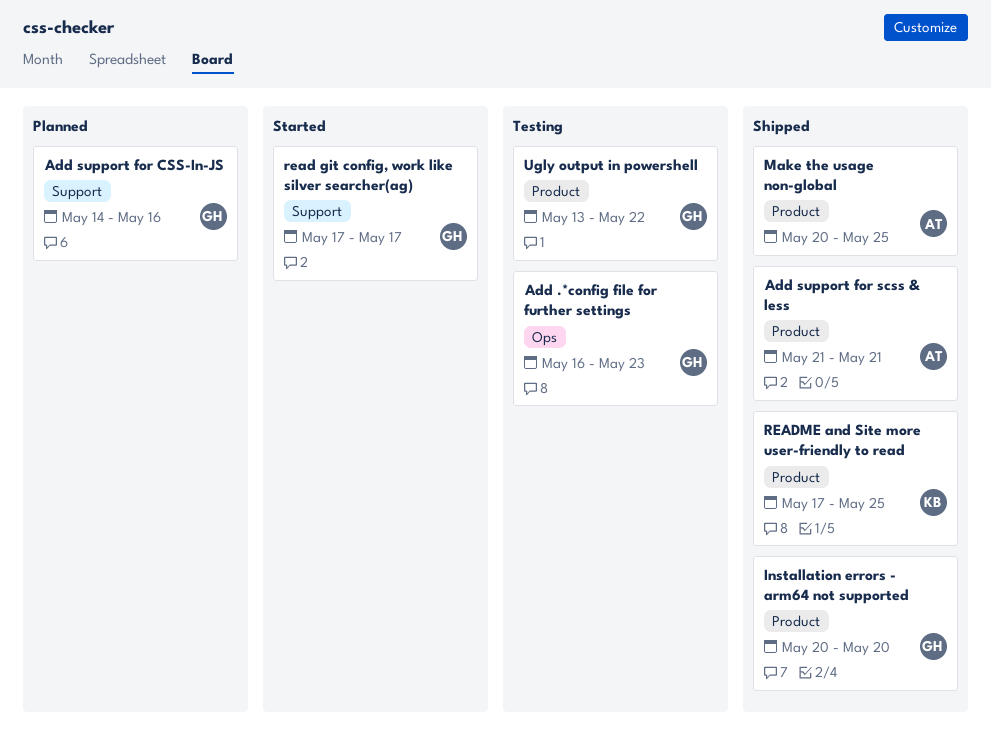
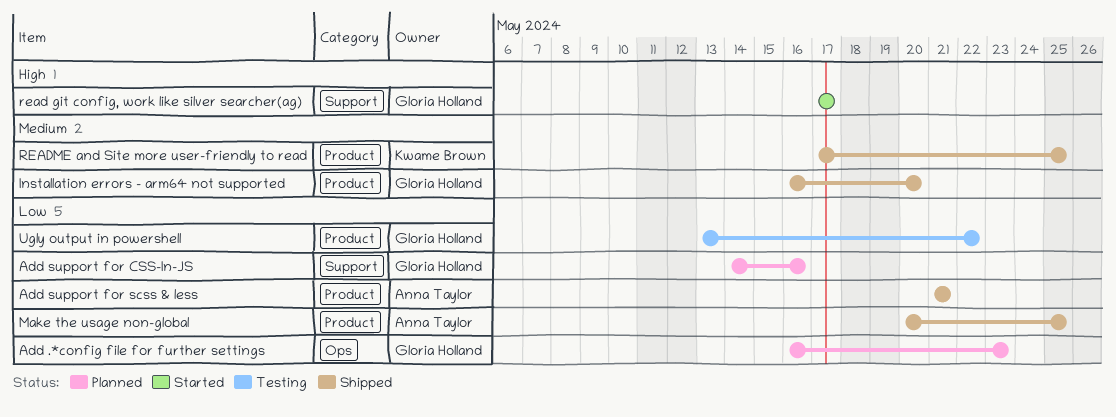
Add .*config file for further settings, status: Testing -> Planned
Installation errors - arm64 not supported, start: May 20 -> May 16

